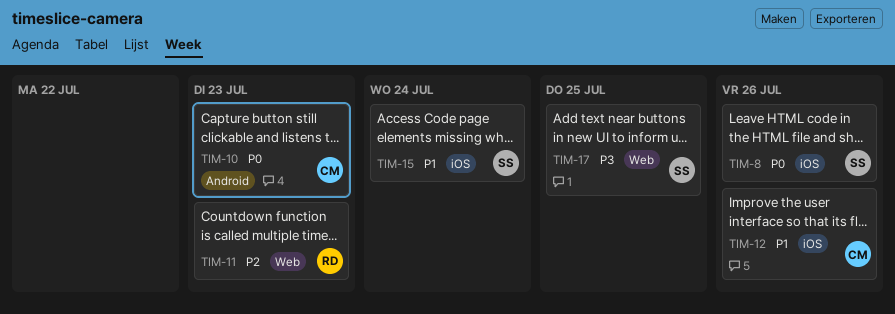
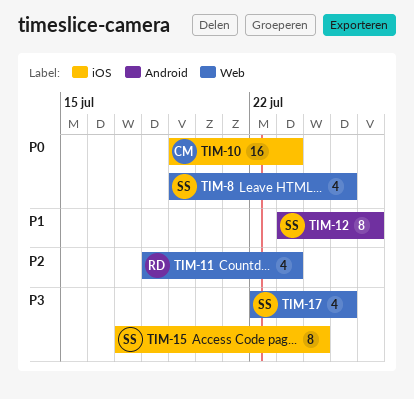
TIM-8, label: iOS -> Web
TIM-8, due: Jul 26 -> Jul 25
TIM-10, label: Android -> iOS
TIM-12, owner: CM -> SS
TIM-12, label: iOS -> Android
TIM-15, priority: P1 -> P3

